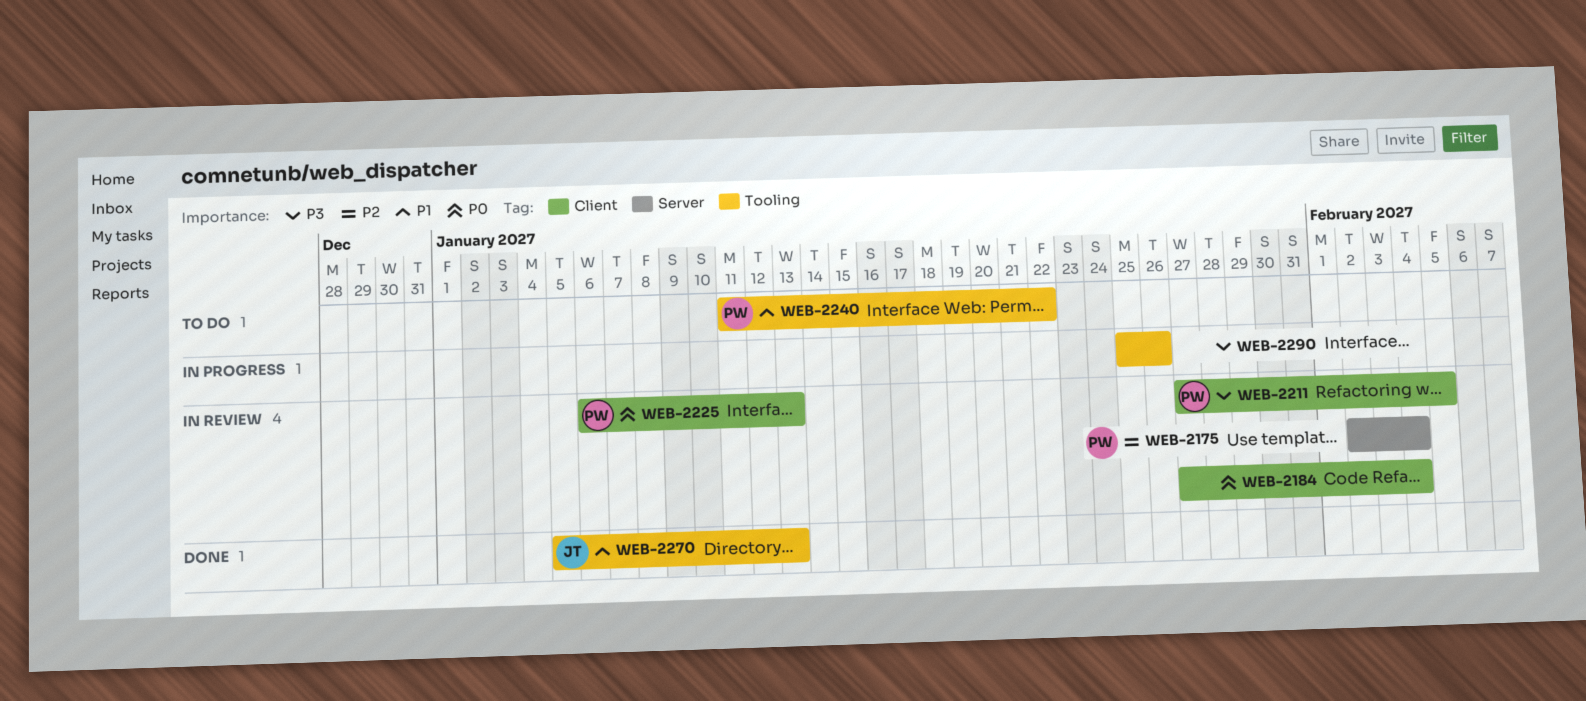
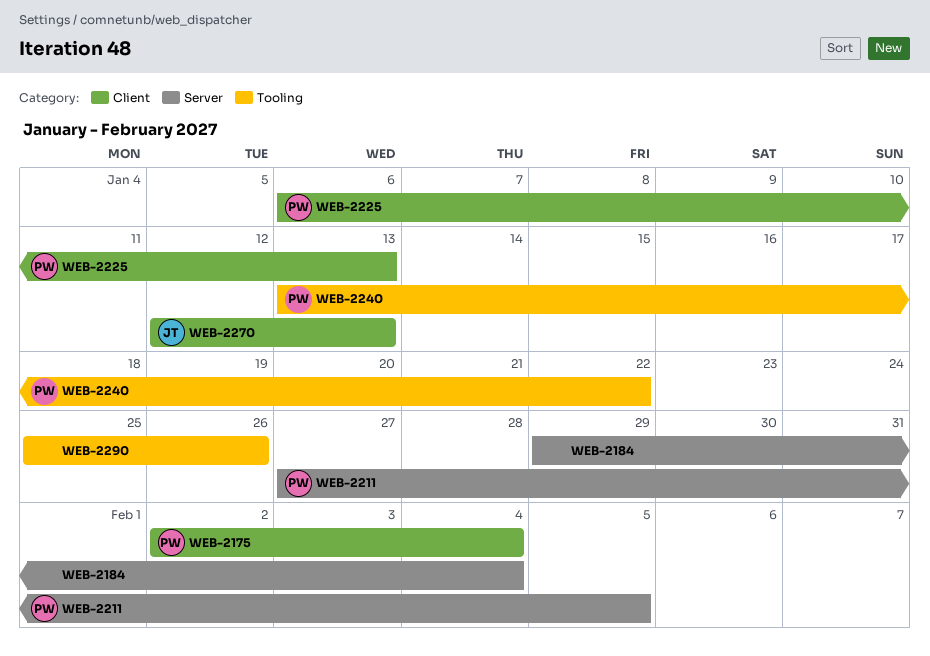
WEB-2175, label: Server -> Client
WEB-2184, label: Client -> Server
WEB-2184, start: Jan 27 -> Jan 29
WEB-2211, label: Client -> Server
WEB-2240, start: Jan 11 -> Jan 13
WEB-2270, label: Tooling -> Client
WEB-2270, start: Jan 5 -> Jan 12

